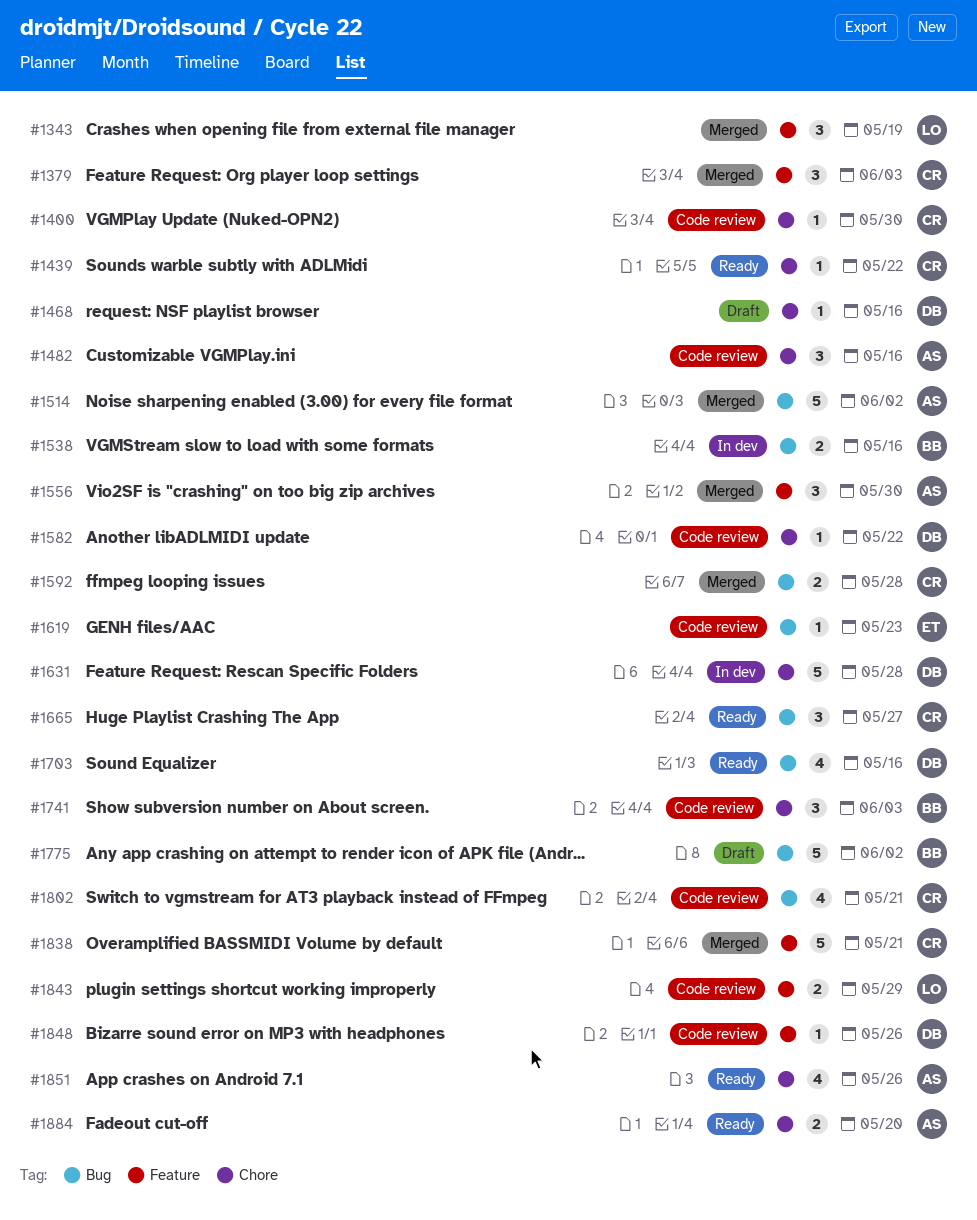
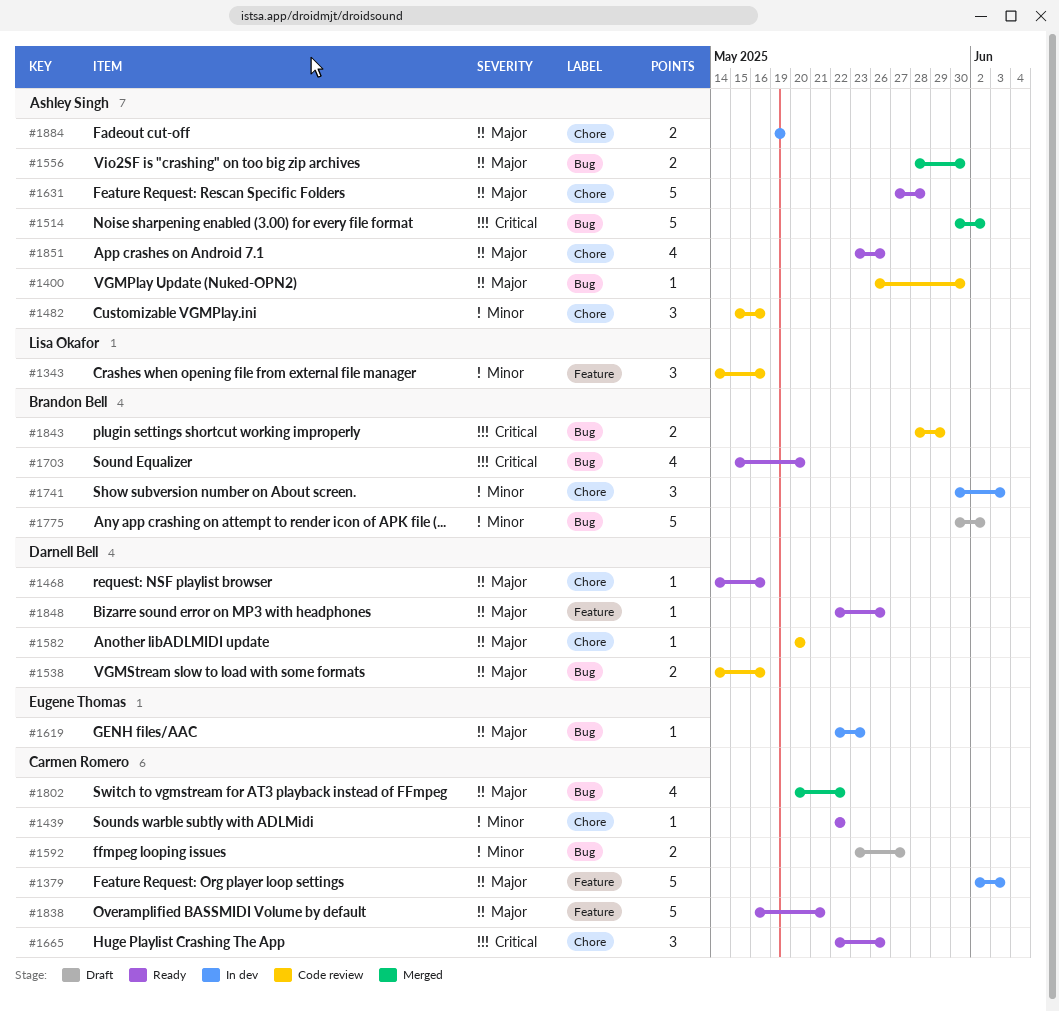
#1343, status: Merged -> Code review
#1343, due: May 19 -> May 16
#1379, status: Merged -> In dev
#1379, estimate: 3 -> 5
#1400, owner: Carmen Romero -> Ashley Singh
#1400, label: Chore -> Bug
#1468, status: Draft -> Ready
#1538, status: In dev -> Code review
#1538, owner: Brandon Bell -> Darnell Bell
#1556, label: Feature -> Bug
#1556, estimate: 3 -> 2
#1582, due: May 22 -> May 20
#1592, status: Merged -> Draft
#1592, due: May 28 -> May 27
#1619, status: Code review -> In dev
#1631, status: In dev -> Ready
#1631, owner: Darnell Bell -> Ashley Singh
#1665, label: Bug -> Chore
#1665, due: May 27 -> May 26
#1703, owner: Darnell Bell -> Brandon Bell
#1703, due: May 16 -> May 20
#1741, status: Code review -> In dev
#1802, status: Code review -> Merged
#1802, due: May 21 -> May 22
#1838, status: Merged -> Ready
#1843, owner: Lisa Okafor -> Brandon Bell
#1843, label: Feature -> Bug
#1848, status: Code review -> Ready
#1884, status: Ready -> In dev
#1884, due: May 20 -> May 19

